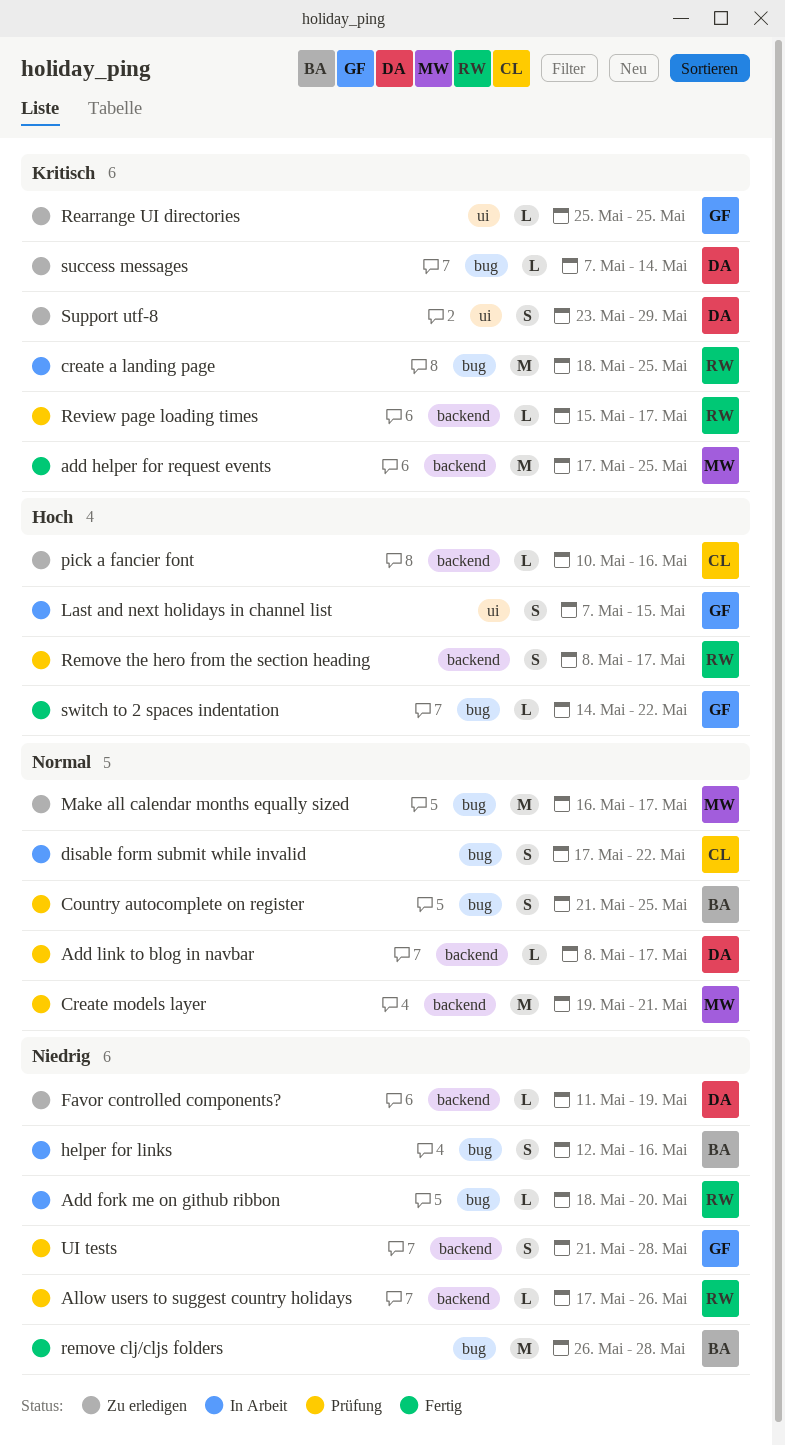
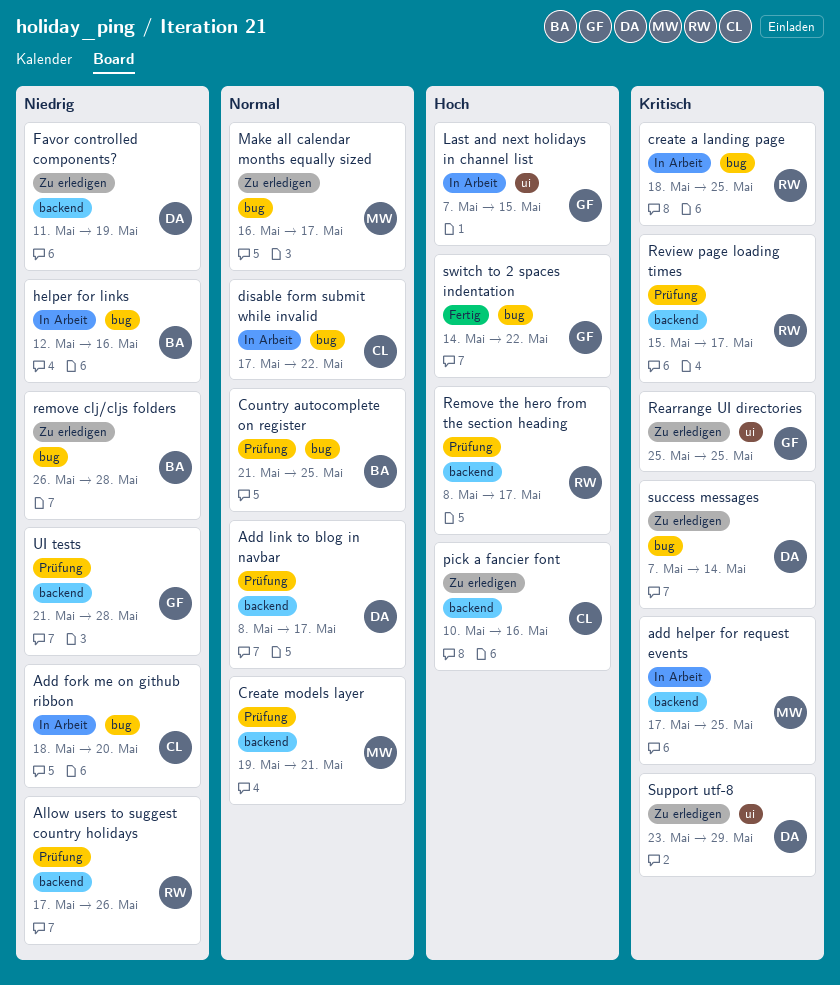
Add fork me on github ribbon, owner: RW -> CL
add helper for request events, status: Fertig -> In Arbeit
remove clj/cljs folders, status: Fertig -> Zu erledigen

